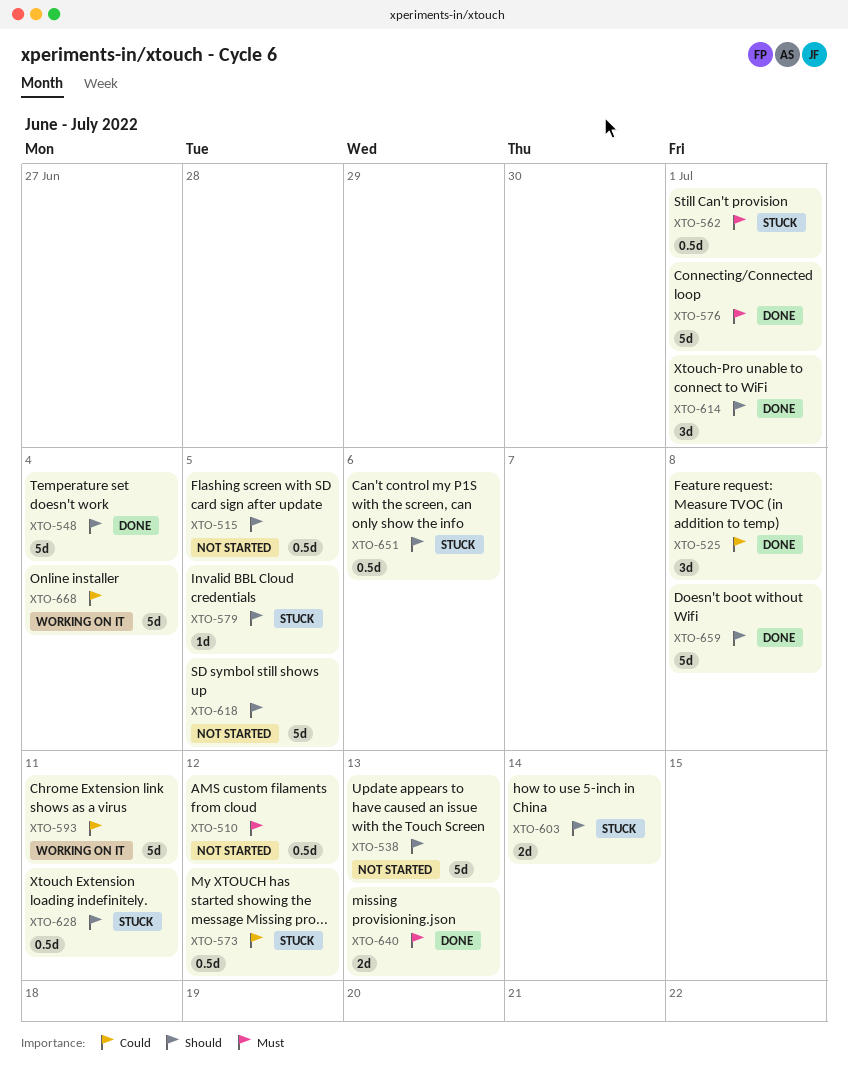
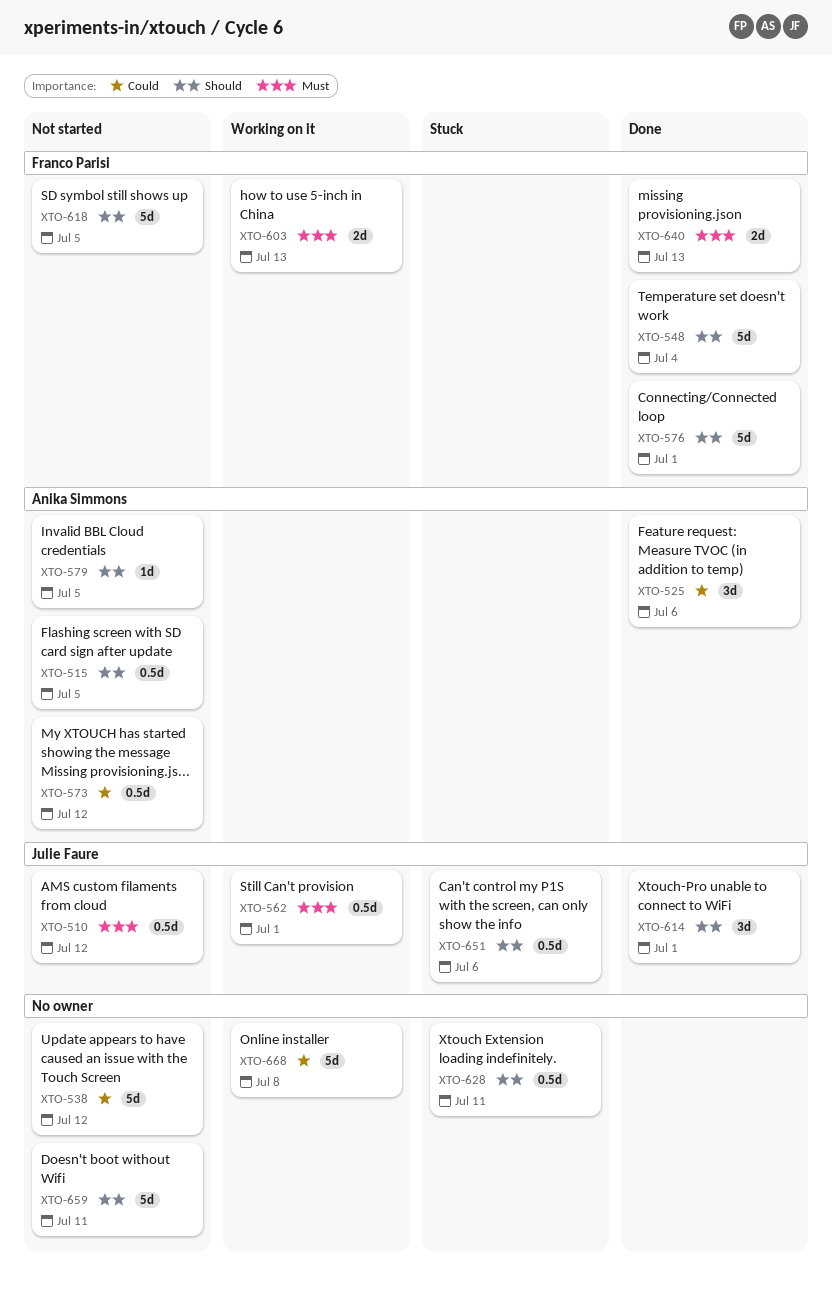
XTO-525, due: Jul 8 -> Jul 6
XTO-538, priority: Should -> Could
XTO-538, due: Jul 13 -> Jul 12
XTO-562, status: Stuck -> Working on it
XTO-573, status: Stuck -> Not started
XTO-576, priority: Must -> Should
XTO-579, status: Stuck -> Not started
XTO-593: present -> none
XTO-603, status: Stuck -> Working on it
XTO-603, priority: Should -> Must
XTO-603, due: Jul 14 -> Jul 13
XTO-659, status: Done -> Not started
XTO-659, due: Jul 8 -> Jul 11
XTO-668, due: Jul 4 -> Jul 8

